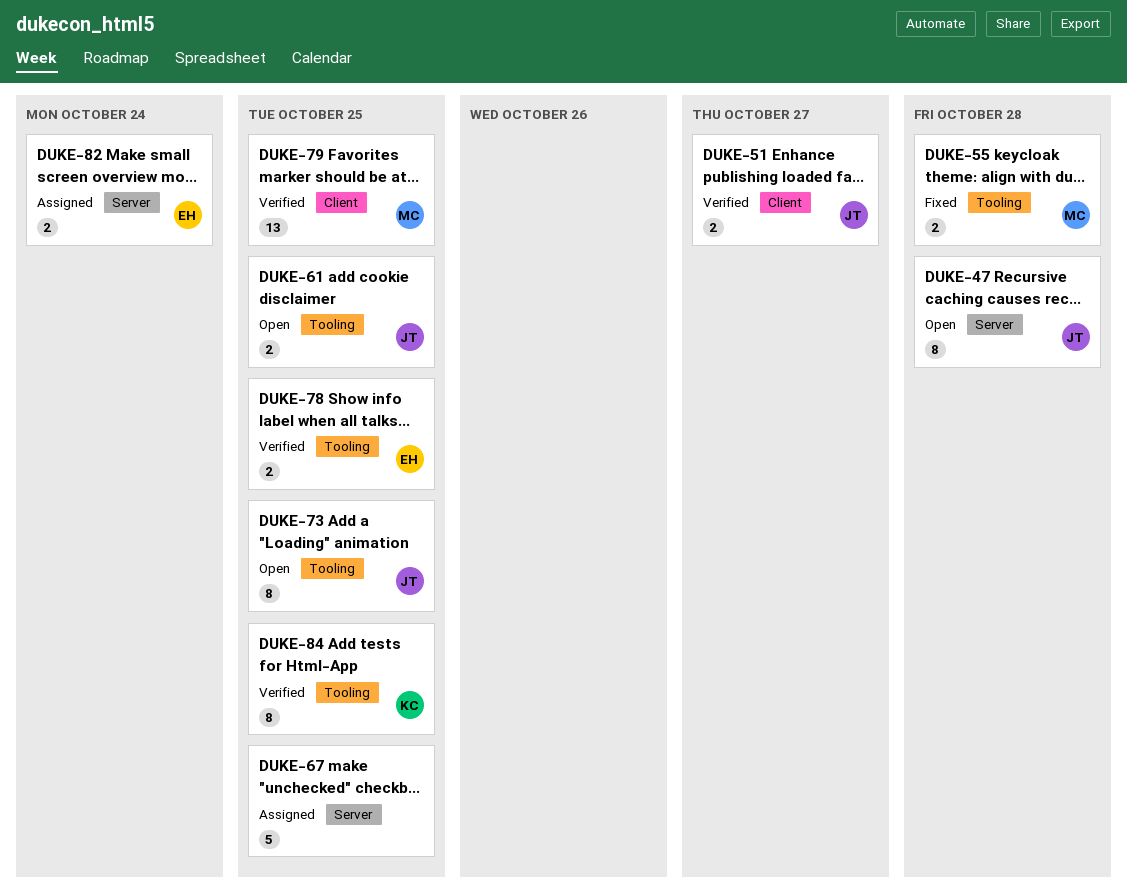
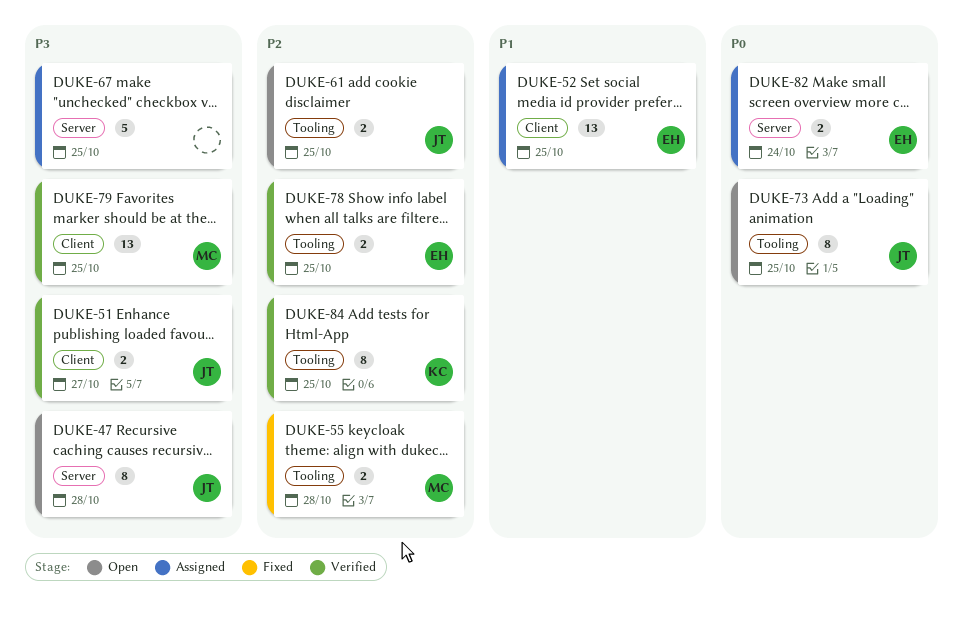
DUKE-52: none -> present

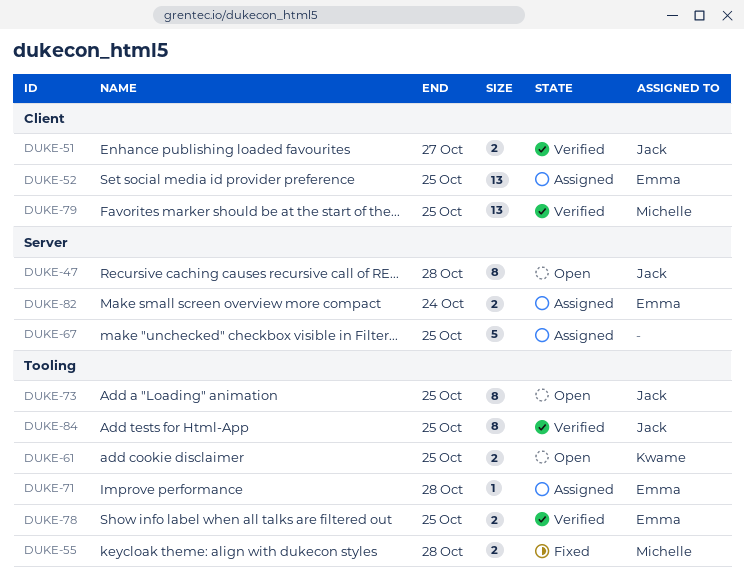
DUKE-61, owner: Jack -> Kwame
DUKE-71: none -> present
DUKE-84, owner: Kwame -> Jack

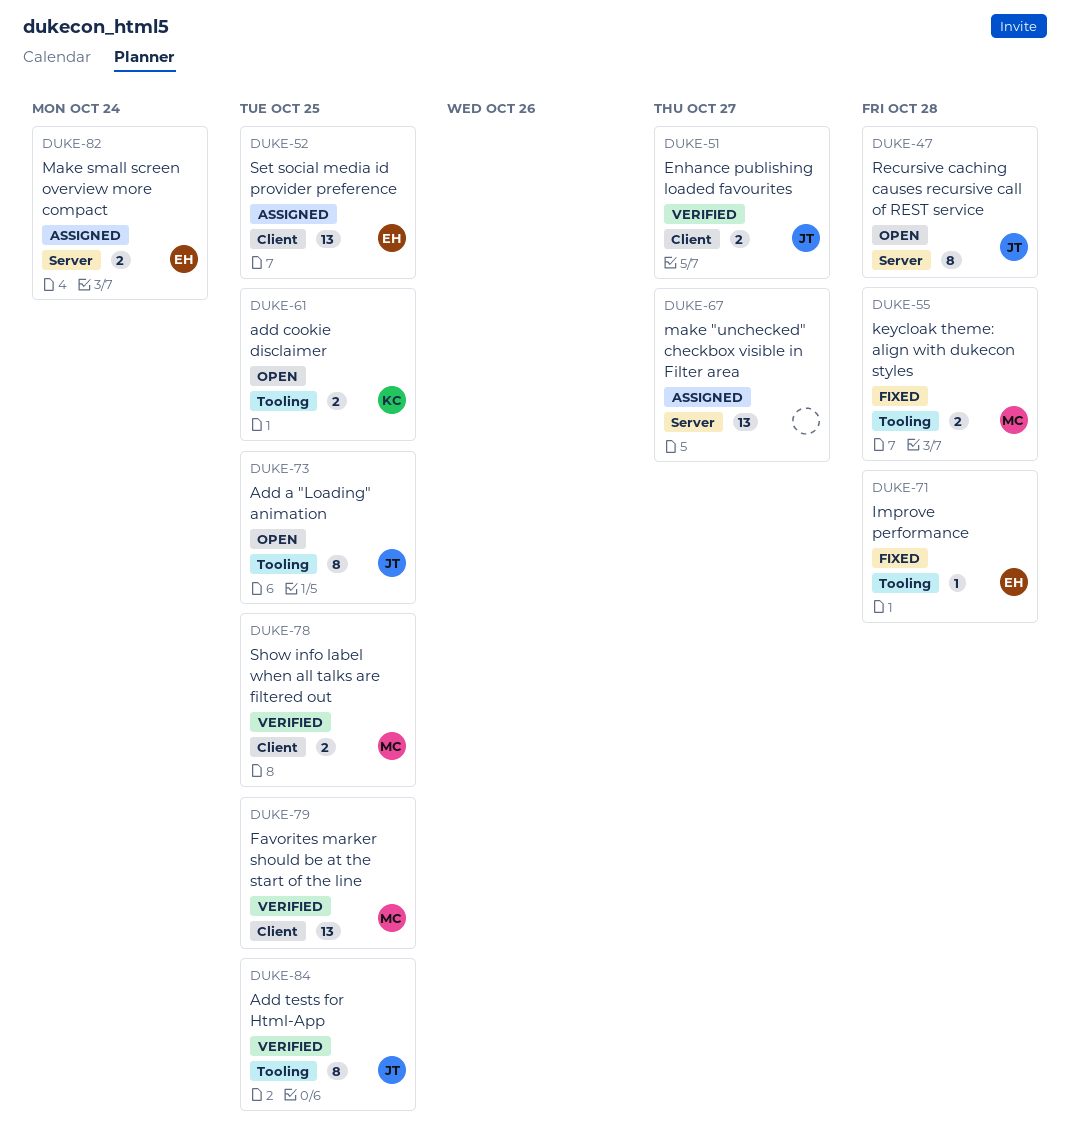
DUKE-67, estimate: 5 -> 13
DUKE-67, due: Oct 25 -> Oct 27
DUKE-71, status: Assigned -> Fixed
DUKE-78, owner: Emma -> Michelle
DUKE-78, label: Tooling -> Client

